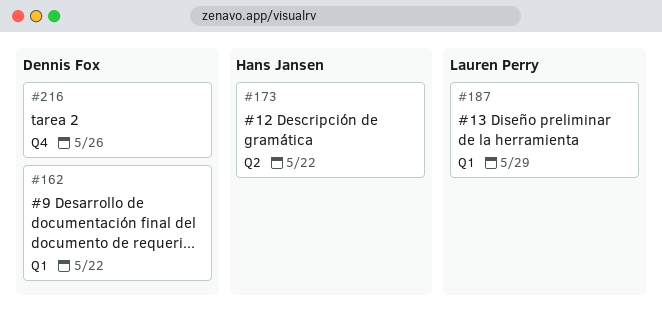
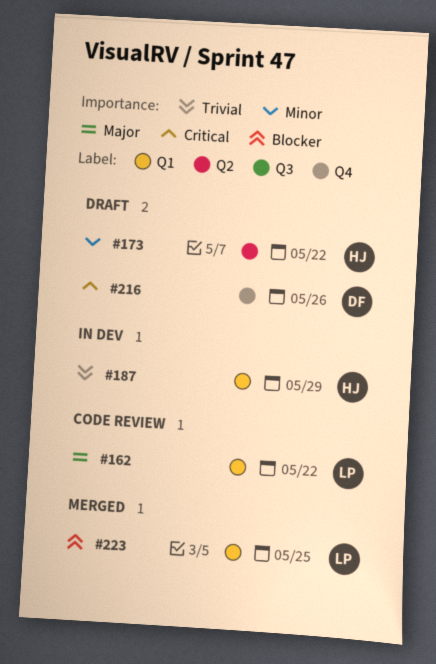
#162, owner: Dennis Fox -> Lauren Perry
#187, owner: Lauren Perry -> Hans Jansen
#223: none -> present

